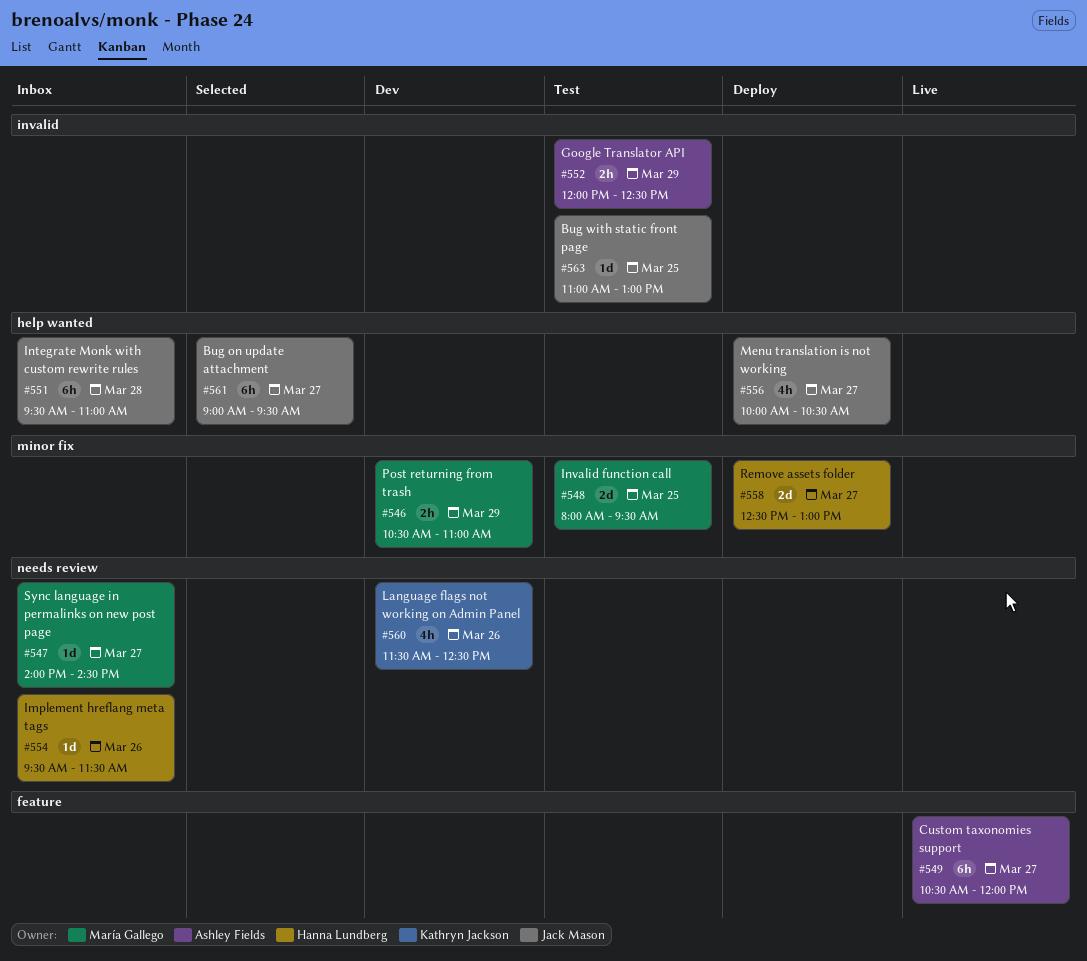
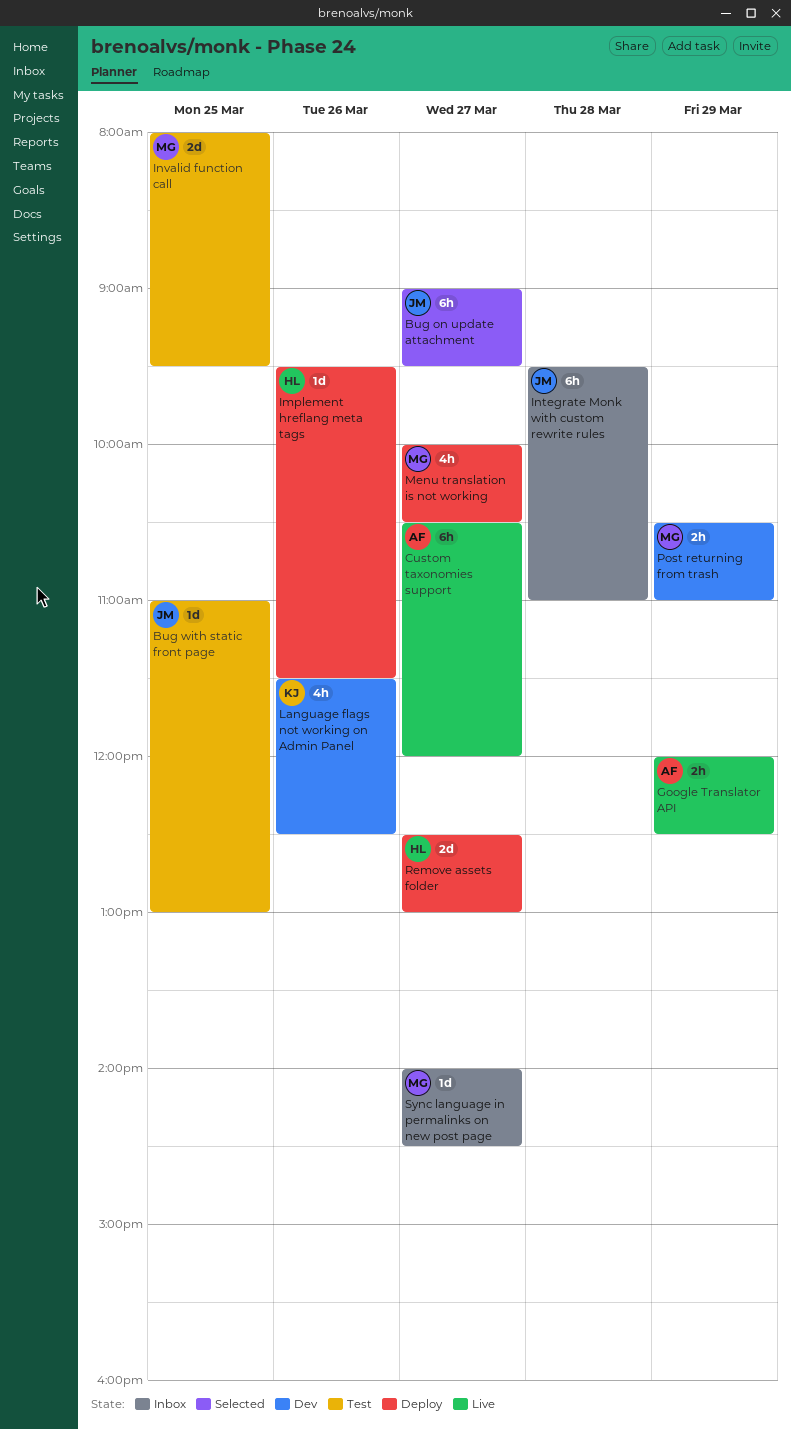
Google Translator API, status: Test -> Live
Implement hreflang meta tags, status: Inbox -> Deploy
Menu translation is not working, owner: Jack Mason -> María Gallego

